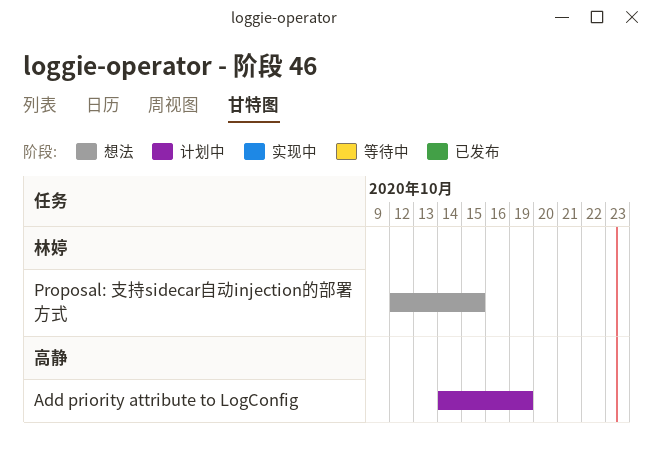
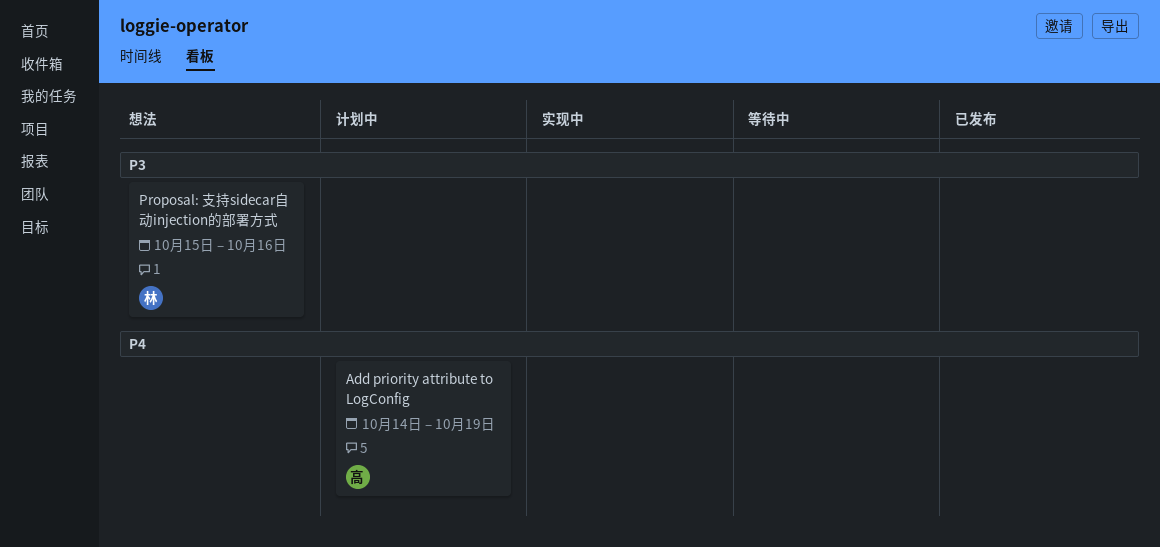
Proposal: 支持sidecar自动injection的部署方式, start: Oct 12 -> Oct 15
Proposal: 支持sidecar自动injection的部署方式, due: Oct 15 -> Oct 16

